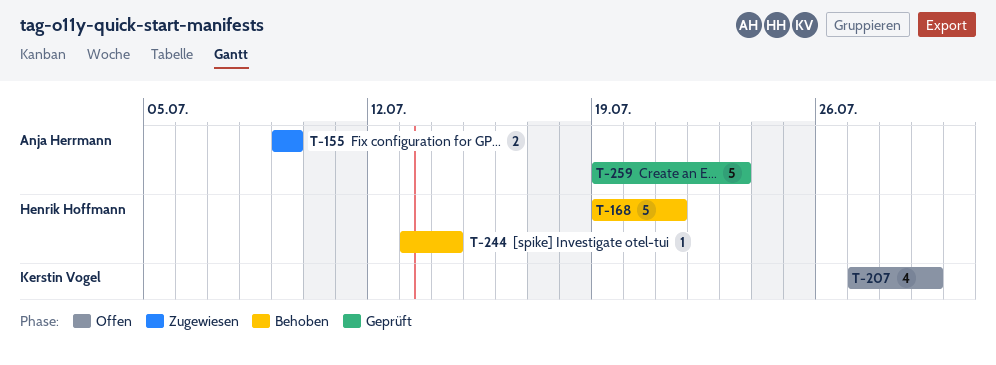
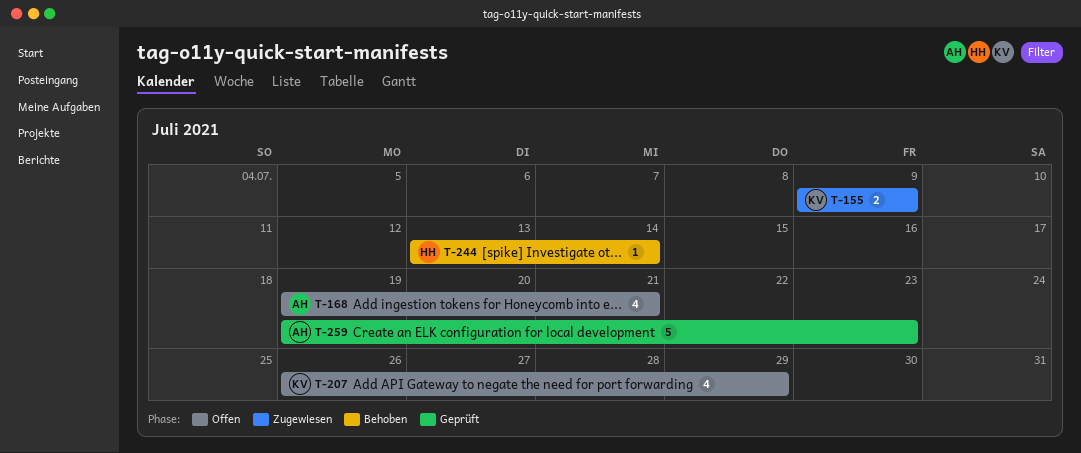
T-155, owner: Anja Herrmann -> Kerstin Vogel
T-168, status: Behoben -> Offen
T-168, owner: Henrik Hoffmann -> Anja Herrmann
T-168, estimate: 5 -> 4
T-207, start: Jul 27 -> Jul 26

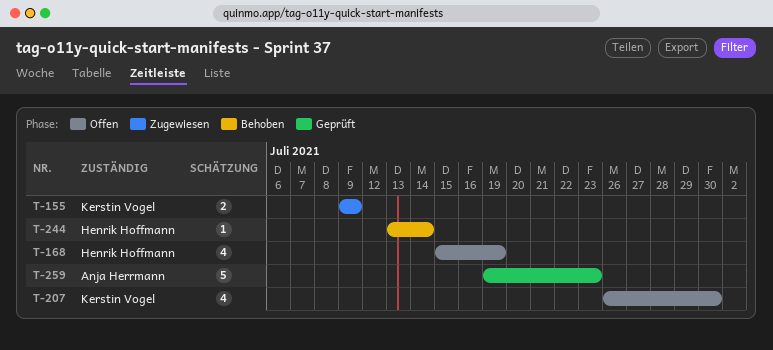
T-168, owner: Anja Herrmann -> Henrik Hoffmann
T-168, start: Jul 19 -> Jul 15
T-168, due: Jul 21 -> Jul 19
T-207, due: Jul 29 -> Jul 30

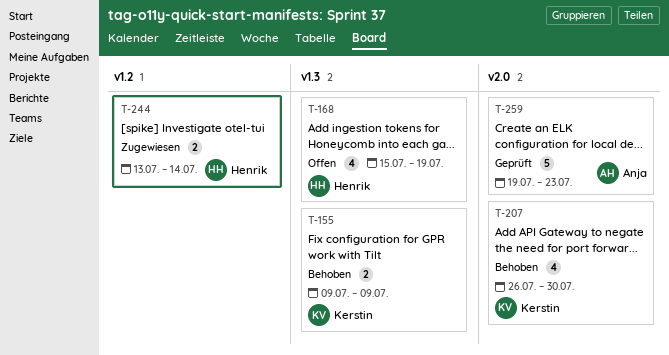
T-155, status: Zugewiesen -> Behoben
T-207, status: Offen -> Behoben
T-244, status: Behoben -> Zugewiesen
T-244, estimate: 1 -> 2

